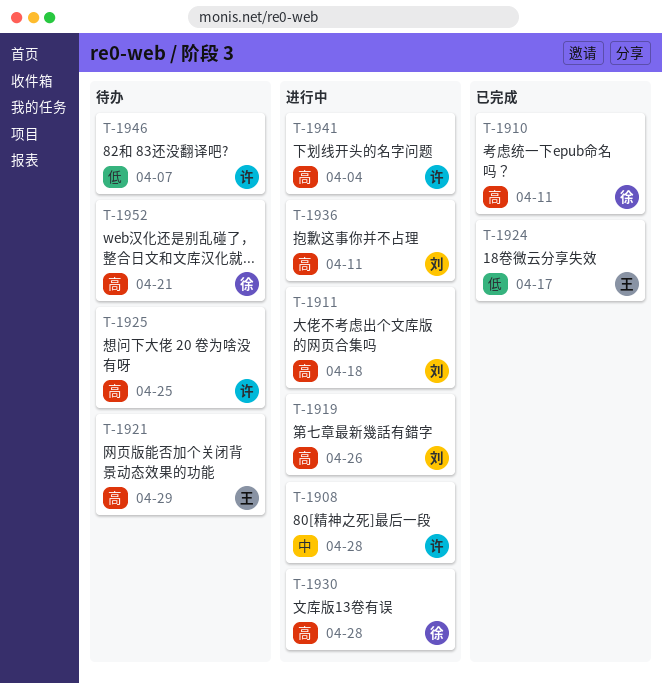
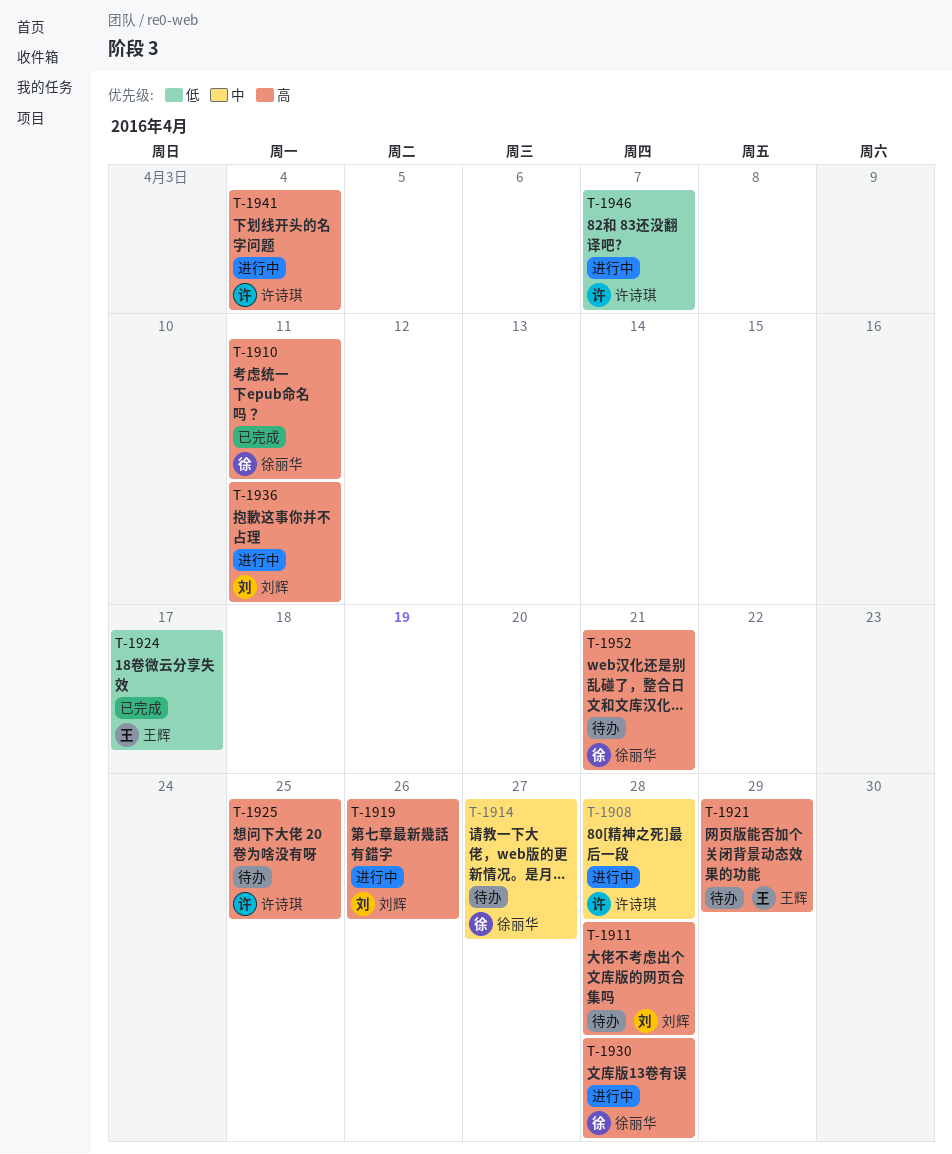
T-1911, status: 进行中 -> 待办
T-1911, due: Apr 18 -> Apr 28
T-1914: none -> present
T-1946, status: 待办 -> 进行中

